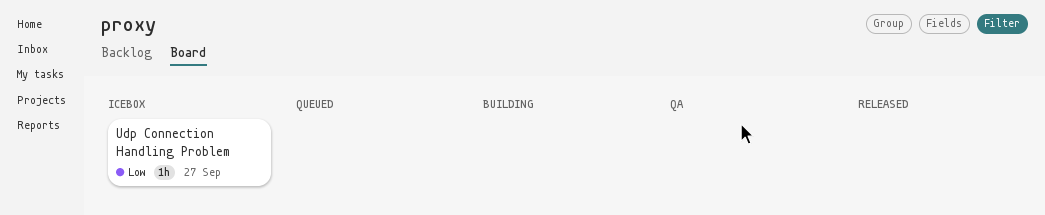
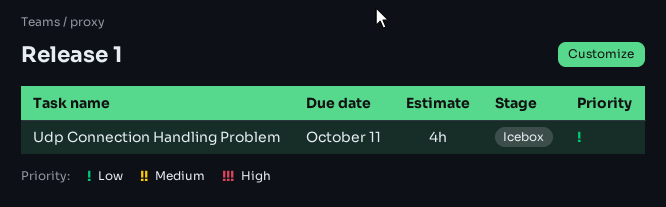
Udp Connection Handling Problem, estimate: 1h -> 4h
Udp Connection Handling Problem, due: Sep 27 -> Oct 11

